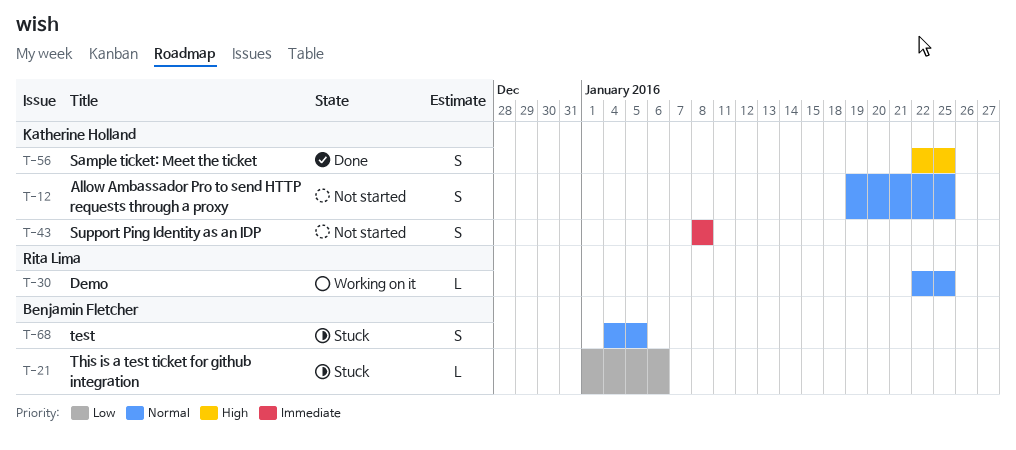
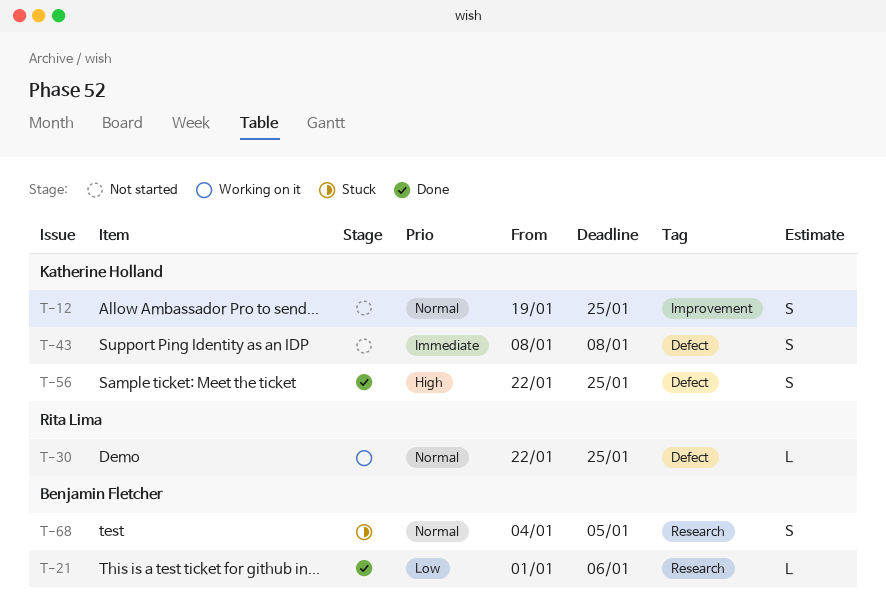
T-21, status: Stuck -> Done

